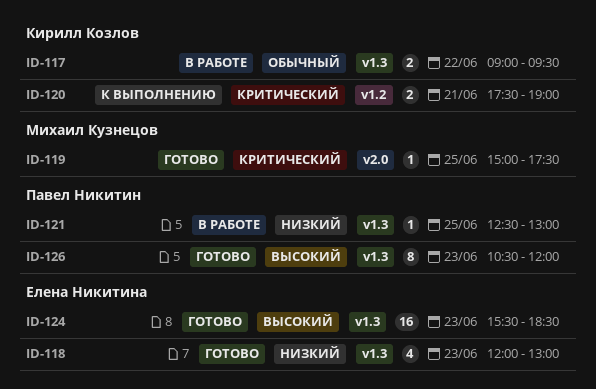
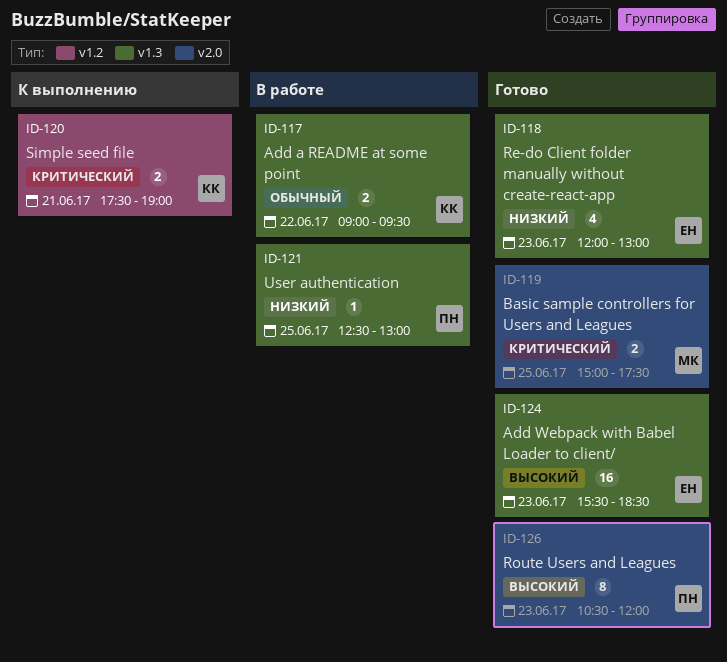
ID-119, estimate: 1 -> 2
ID-126, label: v1.3 -> v2.0

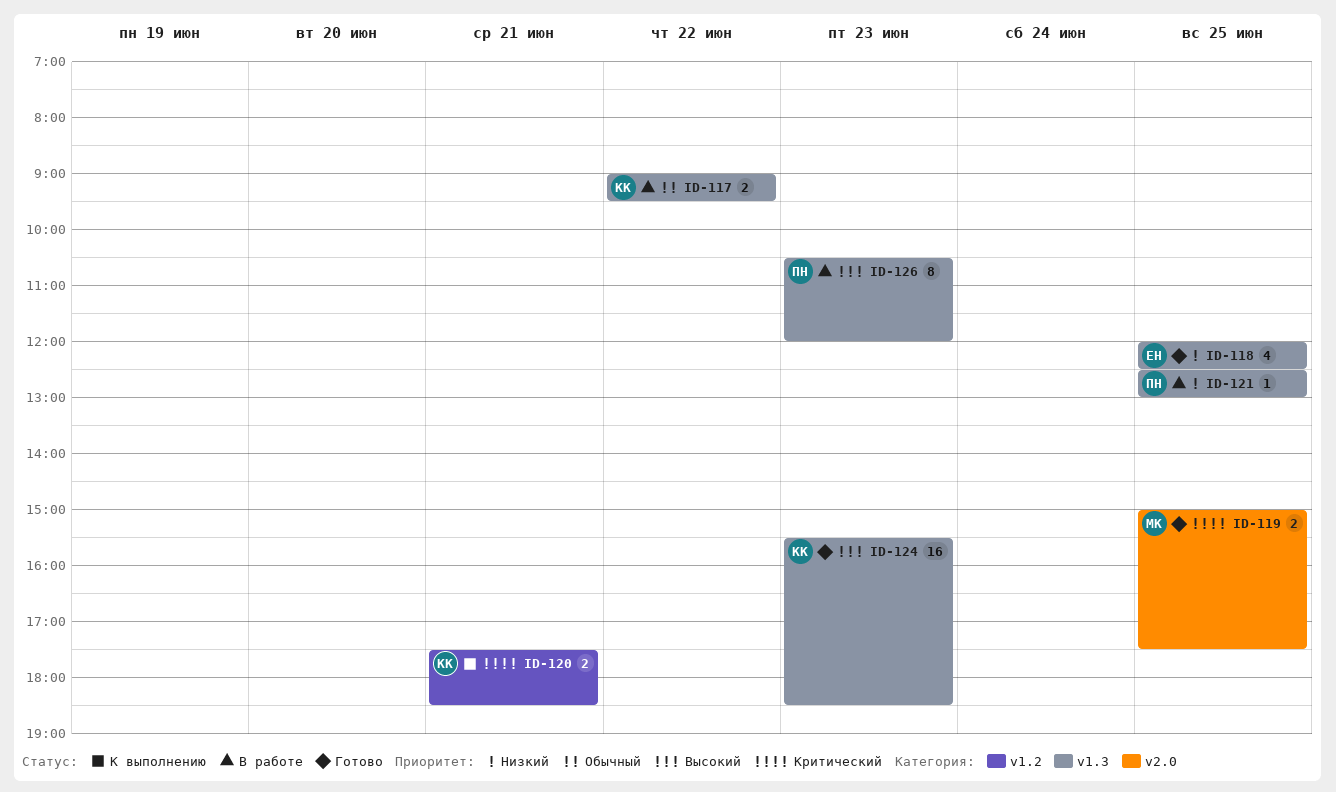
ID-118, day: Jun 23 -> Jun 25
ID-118, ends: 13:00 -> 12:30
ID-120, ends: 19:00 -> 18:30
ID-124, owner: ЕН -> КК
ID-126, status: Готово -> В работе
ID-126, label: v2.0 -> v1.3

